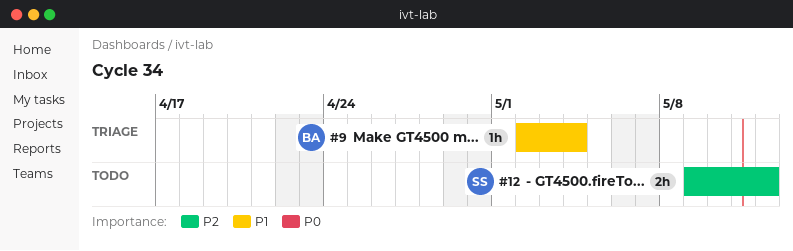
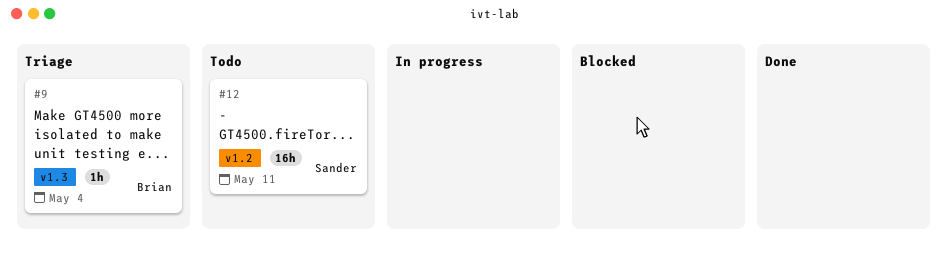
#12, estimate: 2h -> 16h
#12, due: May 12 -> May 11

